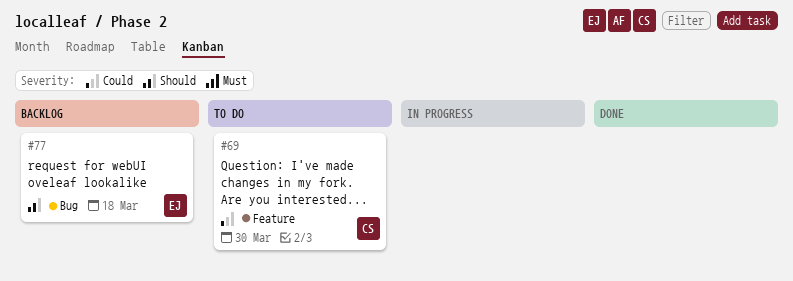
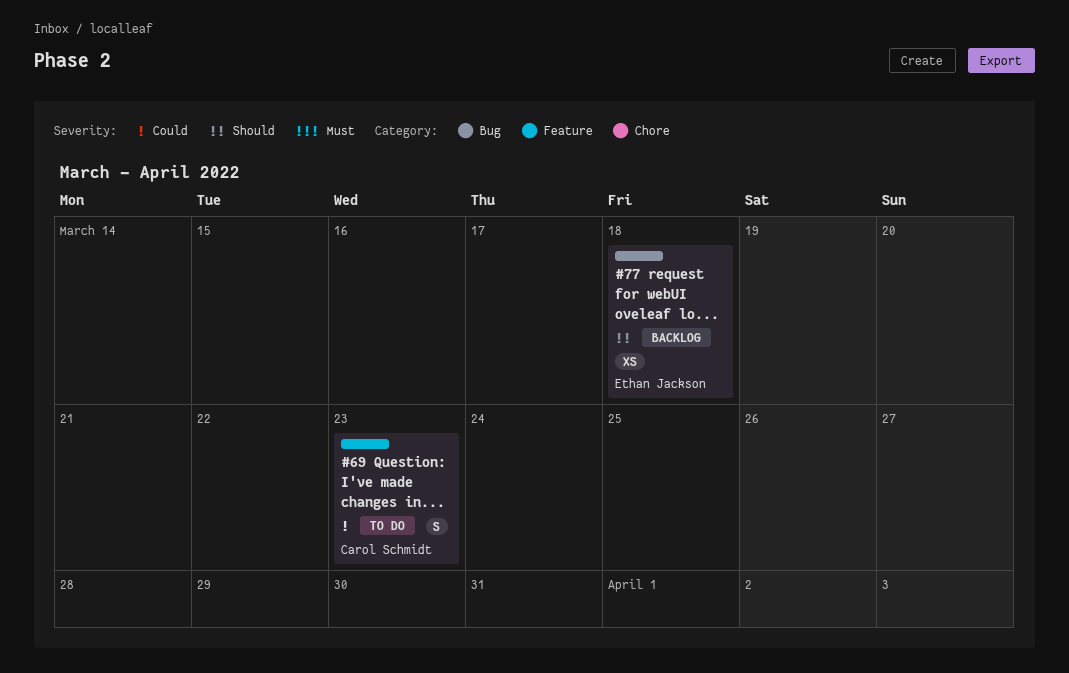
#69, due: Mar 30 -> Mar 23

